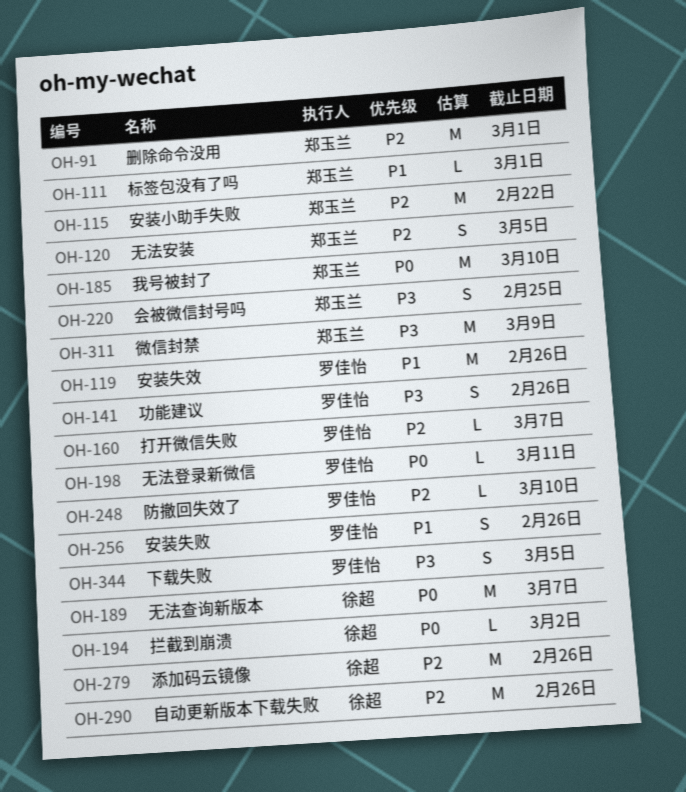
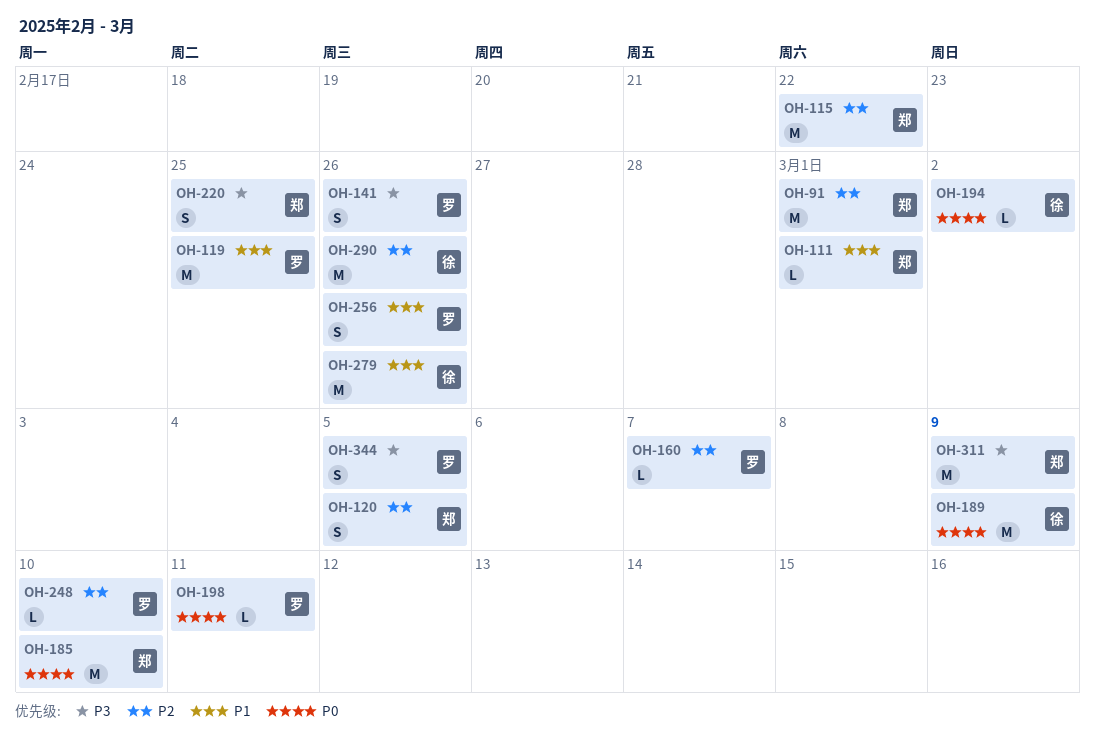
OH-119, due: Feb 26 -> Feb 25
OH-189, due: Mar 7 -> Mar 9
OH-279, priority: P2 -> P1

